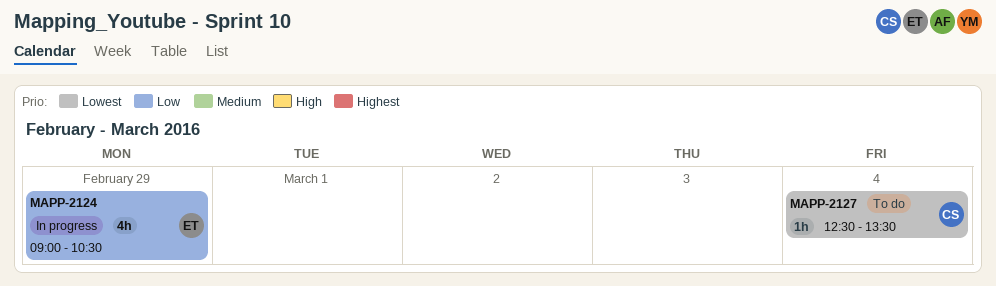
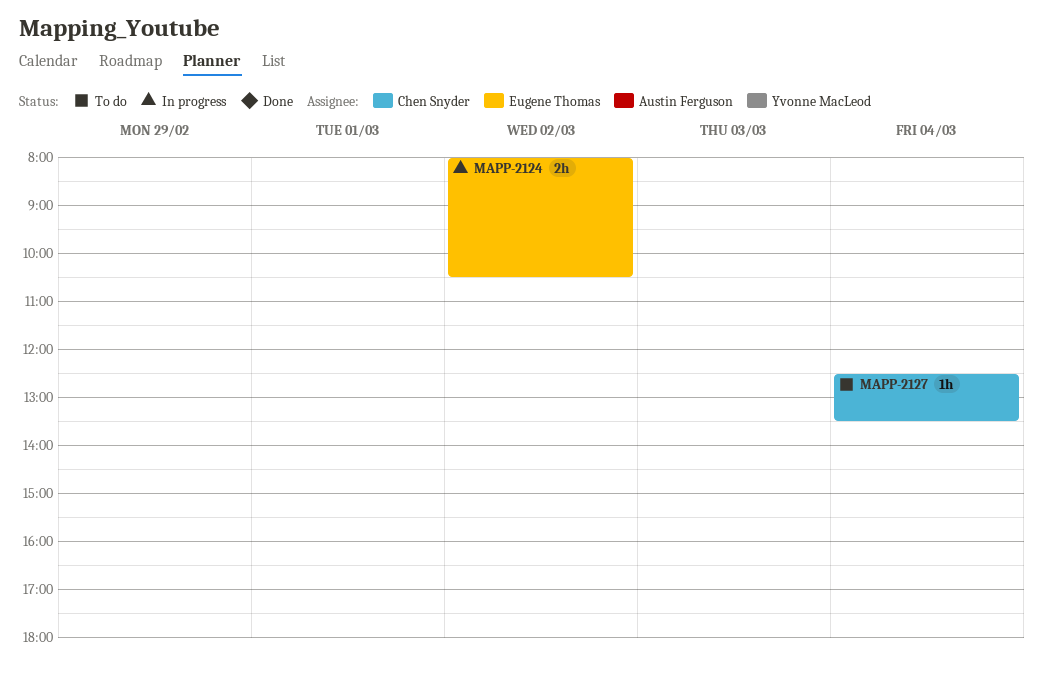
MAPP-2124, estimate: 4h -> 2h
MAPP-2124, day: Feb 29 -> Mar 2
MAPP-2124, begins: 09:00 -> 08:00

